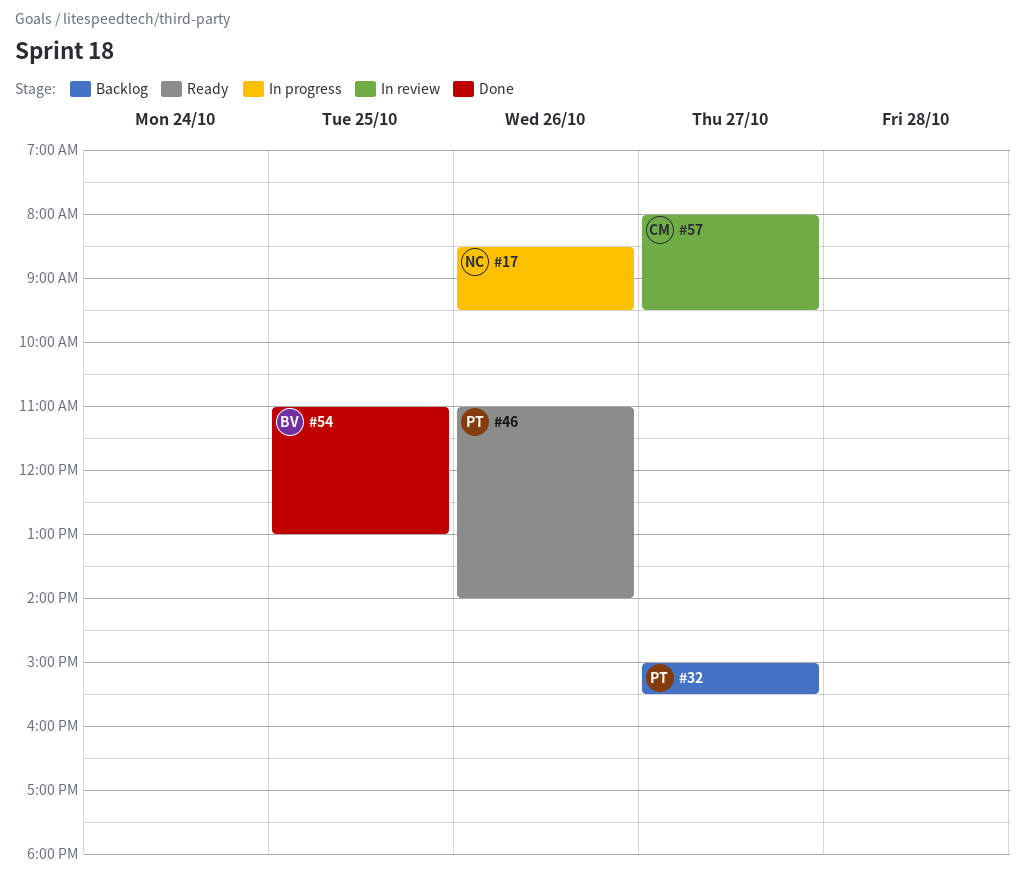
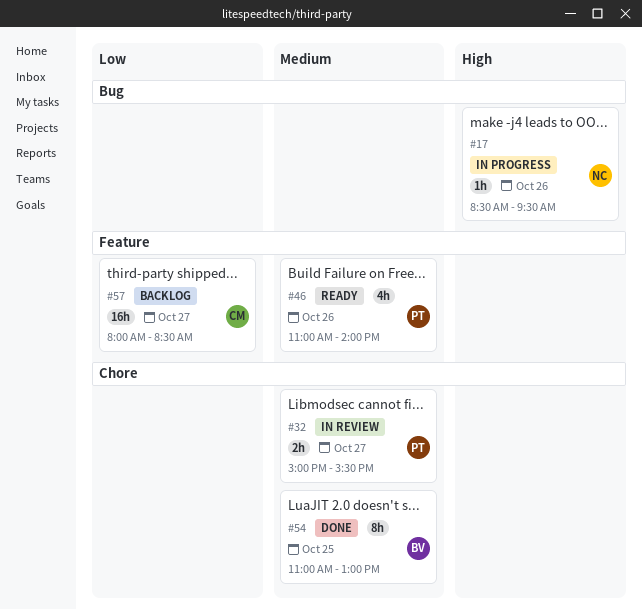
#32, status: Backlog -> In review
#57, status: In review -> Backlog
#57, ends: 09:30 -> 08:30

